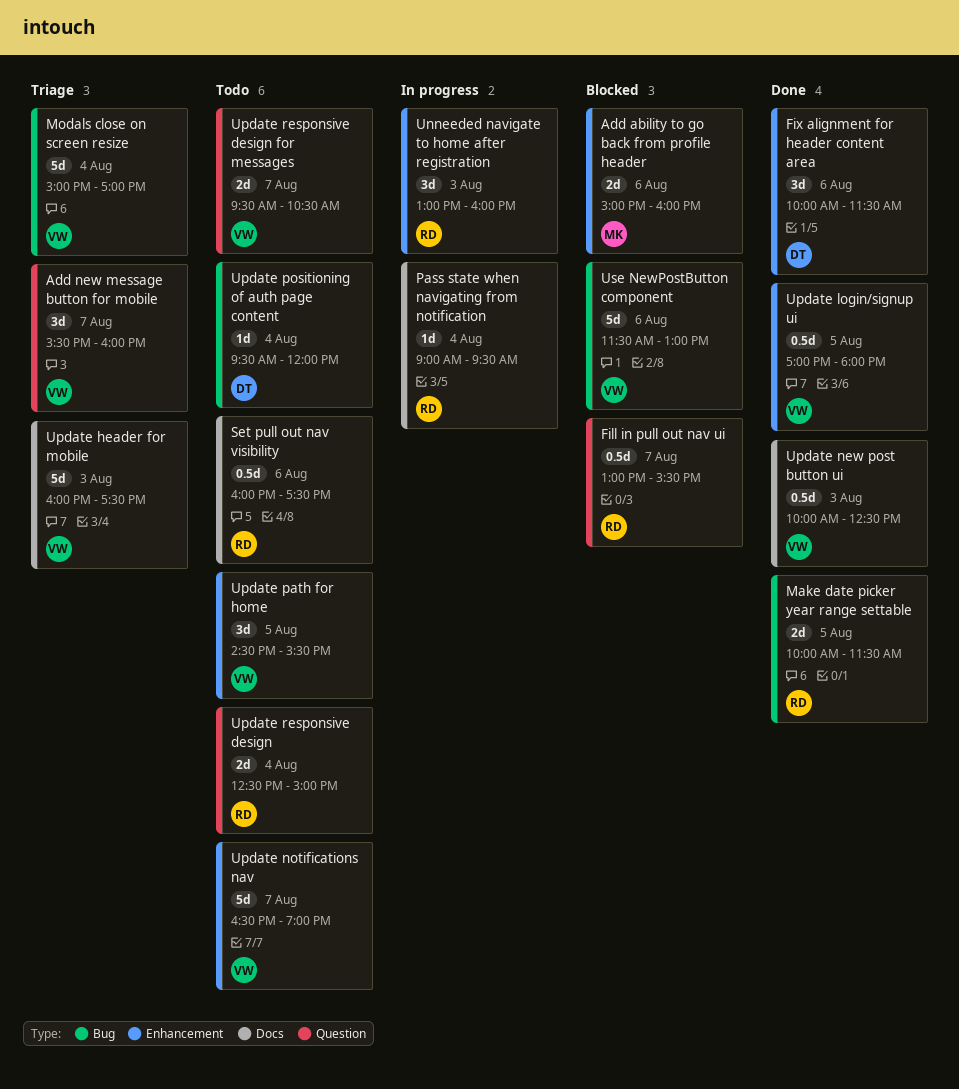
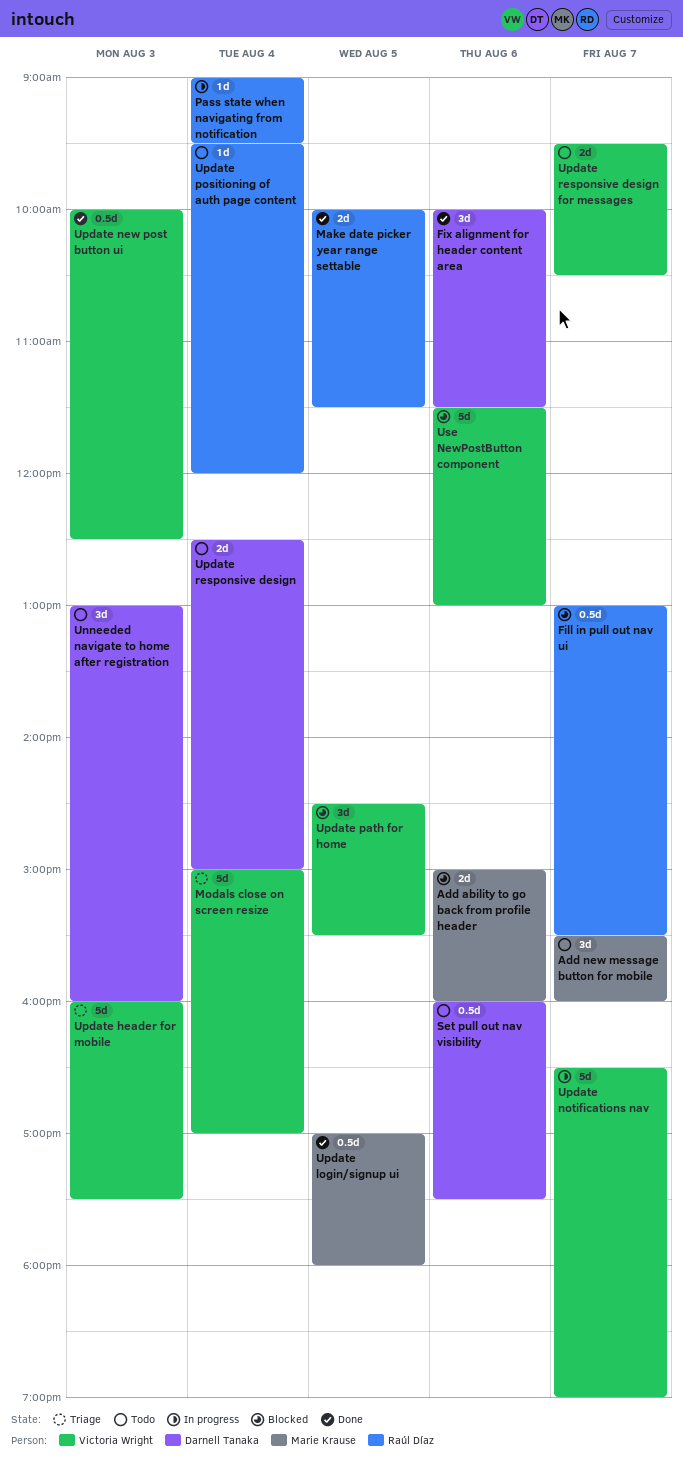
Add new message button for mobile, status: Triage -> Todo
Add new message button for mobile, owner: Victoria Wright -> Marie Krause
Set pull out nav visibility, owner: Raúl Díaz -> Darnell Tanaka
Unneeded navigate to home after registration, status: In progress -> Todo
Unneeded navigate to home after registration, owner: Raúl Díaz -> Darnell Tanaka
Update login/signup ui, owner: Victoria Wright -> Marie Krause
Update notifications nav, status: Todo -> In progress
Update path for home, status: Todo -> Blocked
Update positioning of auth page content, owner: Darnell Tanaka -> Raúl Díaz
Update responsive design, owner: Raúl Díaz -> Darnell Tanaka

